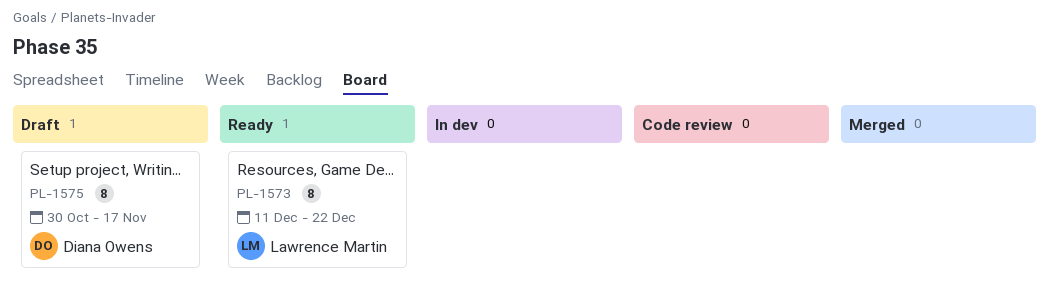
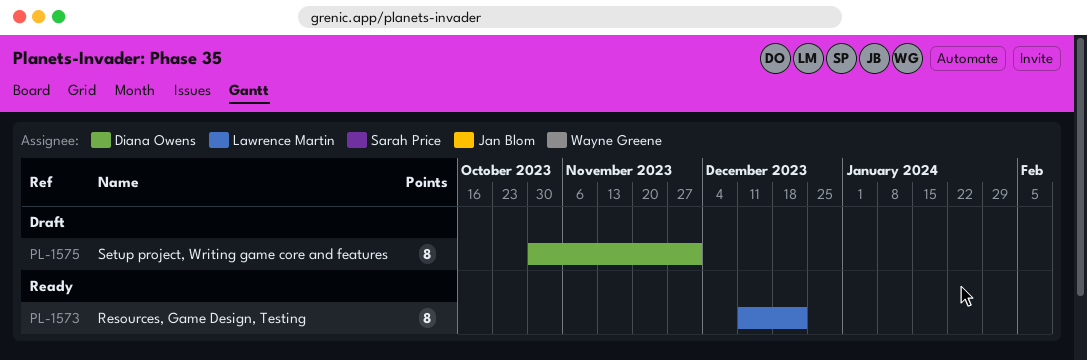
PL-1575, due: Nov 17 -> Dec 1

